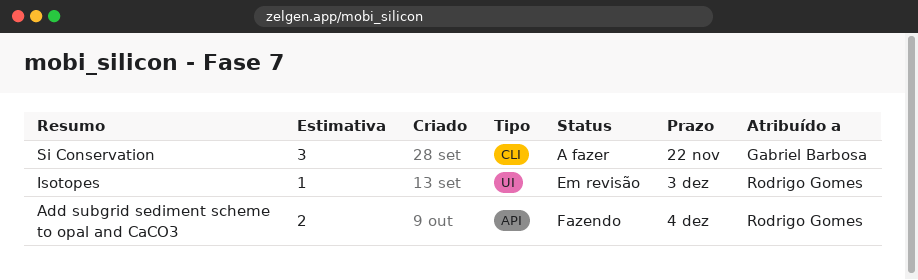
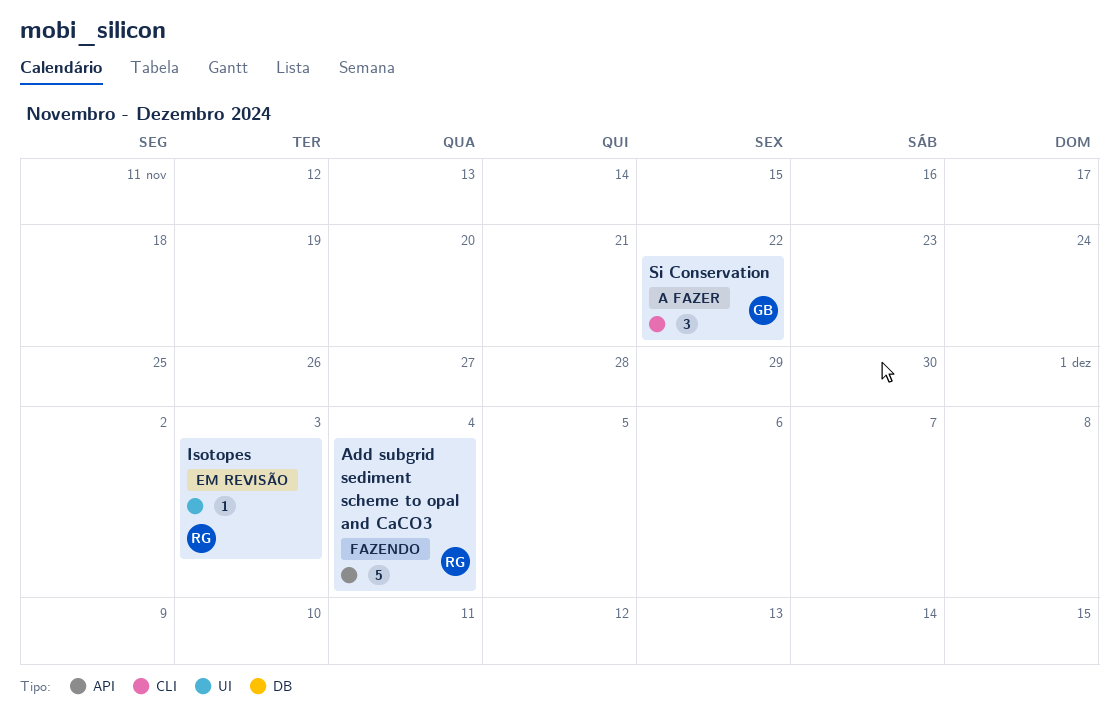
Add subgrid sediment scheme to opal and CaCO3, estimate: 2 -> 5

